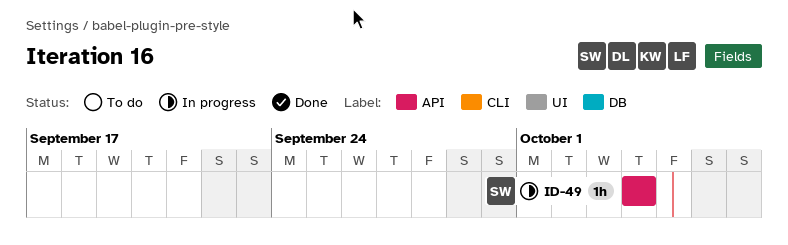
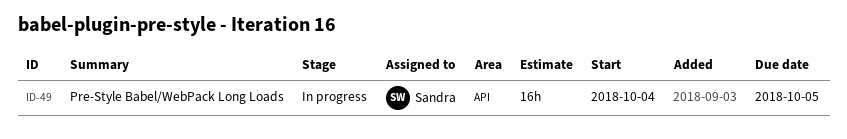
ID-49, estimate: 1h -> 16h
ID-49, due: Oct 4 -> Oct 5

